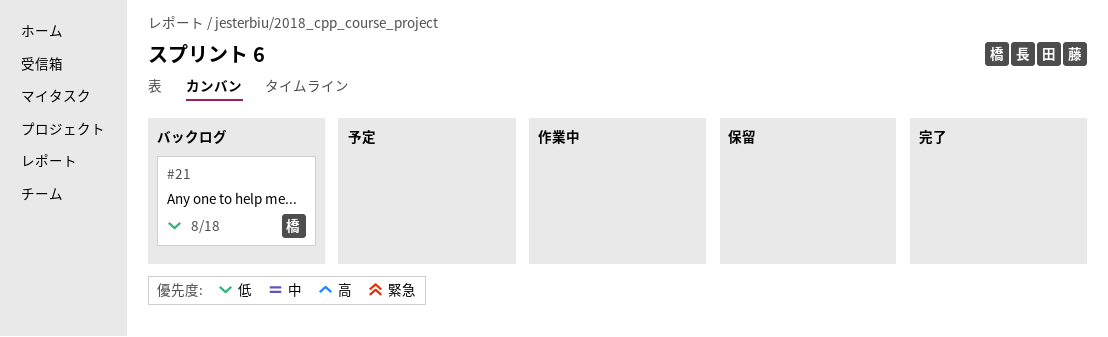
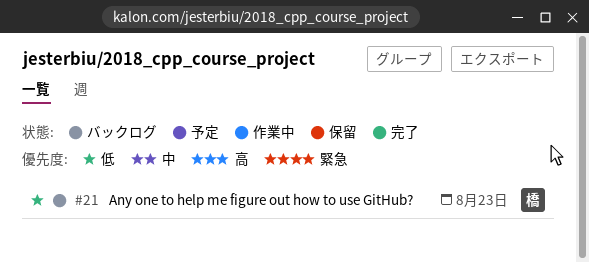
#21, due: Aug 18 -> Aug 23

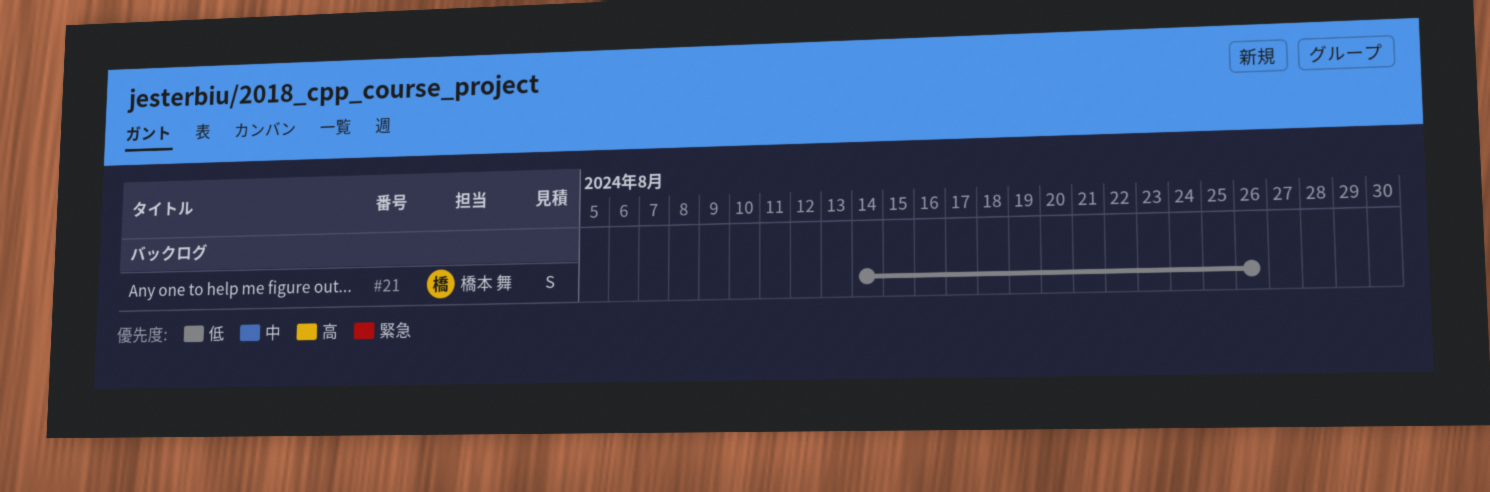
#21, due: Aug 23 -> Aug 26

